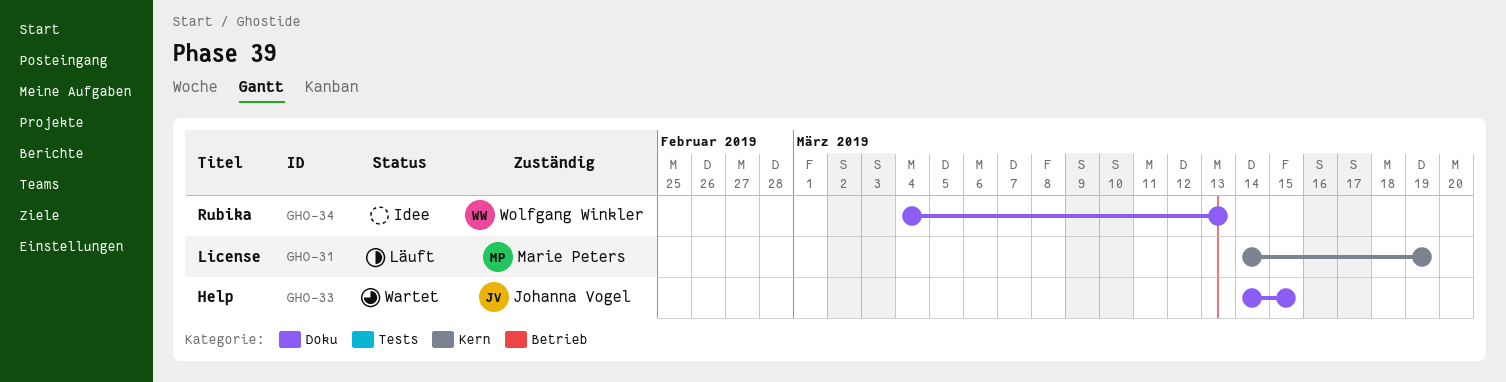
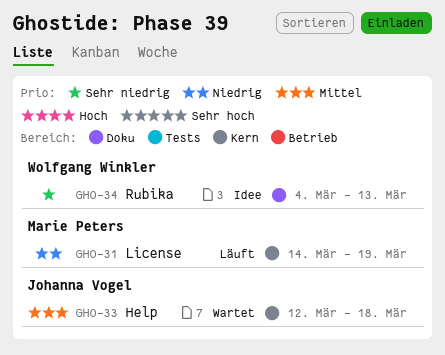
GHO-33, label: Doku -> Kern
GHO-33, start: Mar 14 -> Mar 12
GHO-33, due: Mar 15 -> Mar 18

